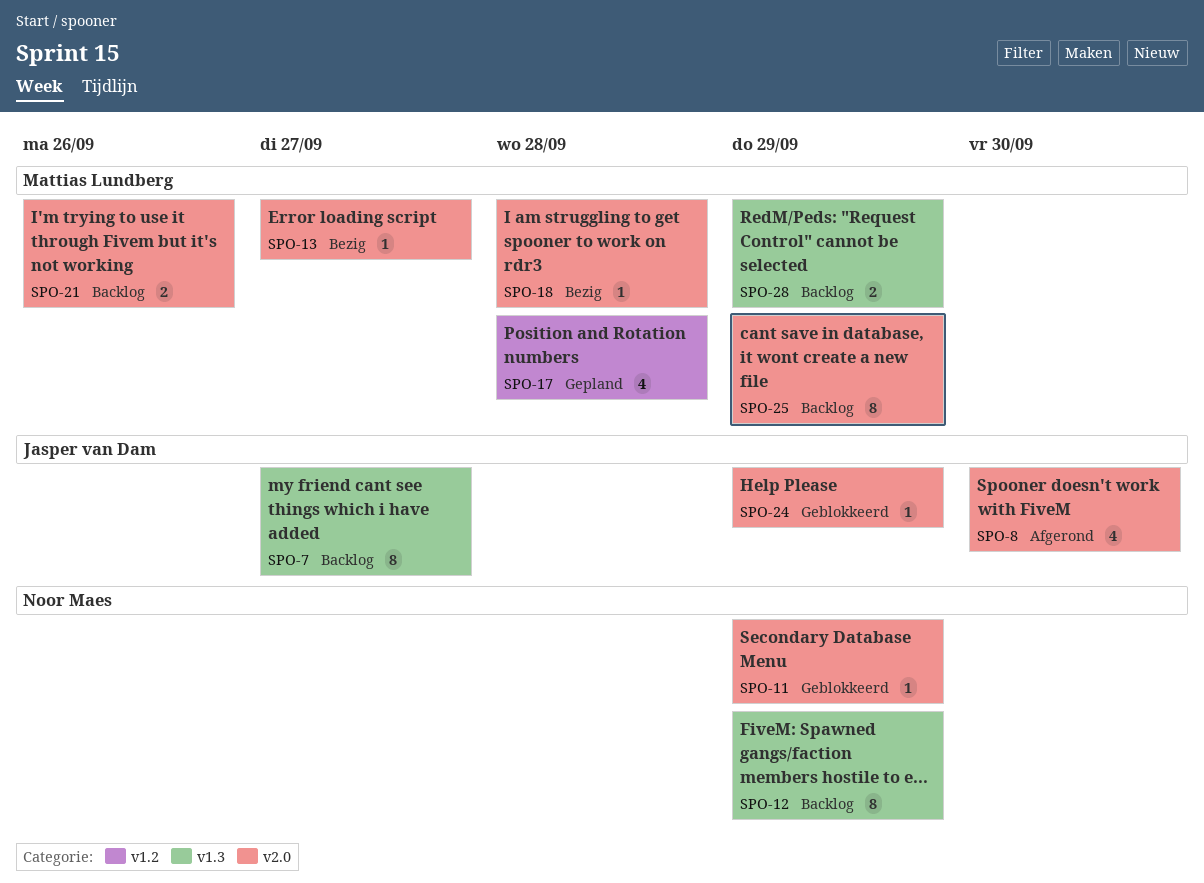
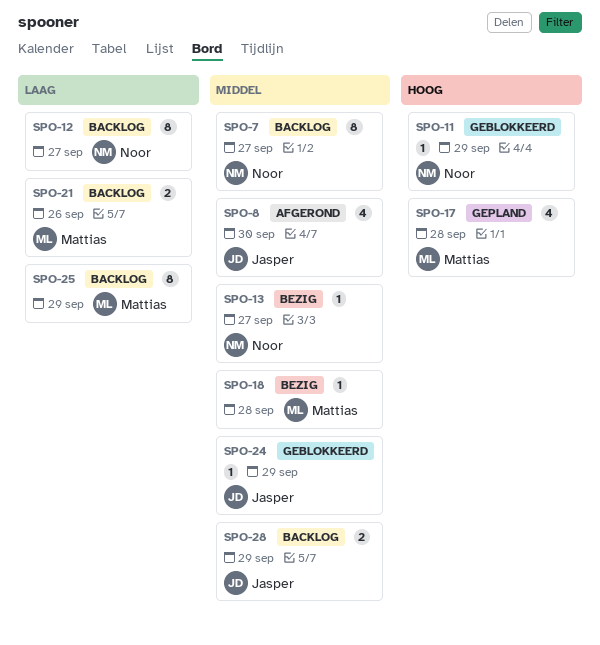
SPO-7, owner: Jasper van Dam -> Noor Maes
SPO-12, due: Sep 29 -> Sep 27
SPO-13, owner: Mattias Lundberg -> Noor Maes
SPO-28, owner: Mattias Lundberg -> Jasper van Dam

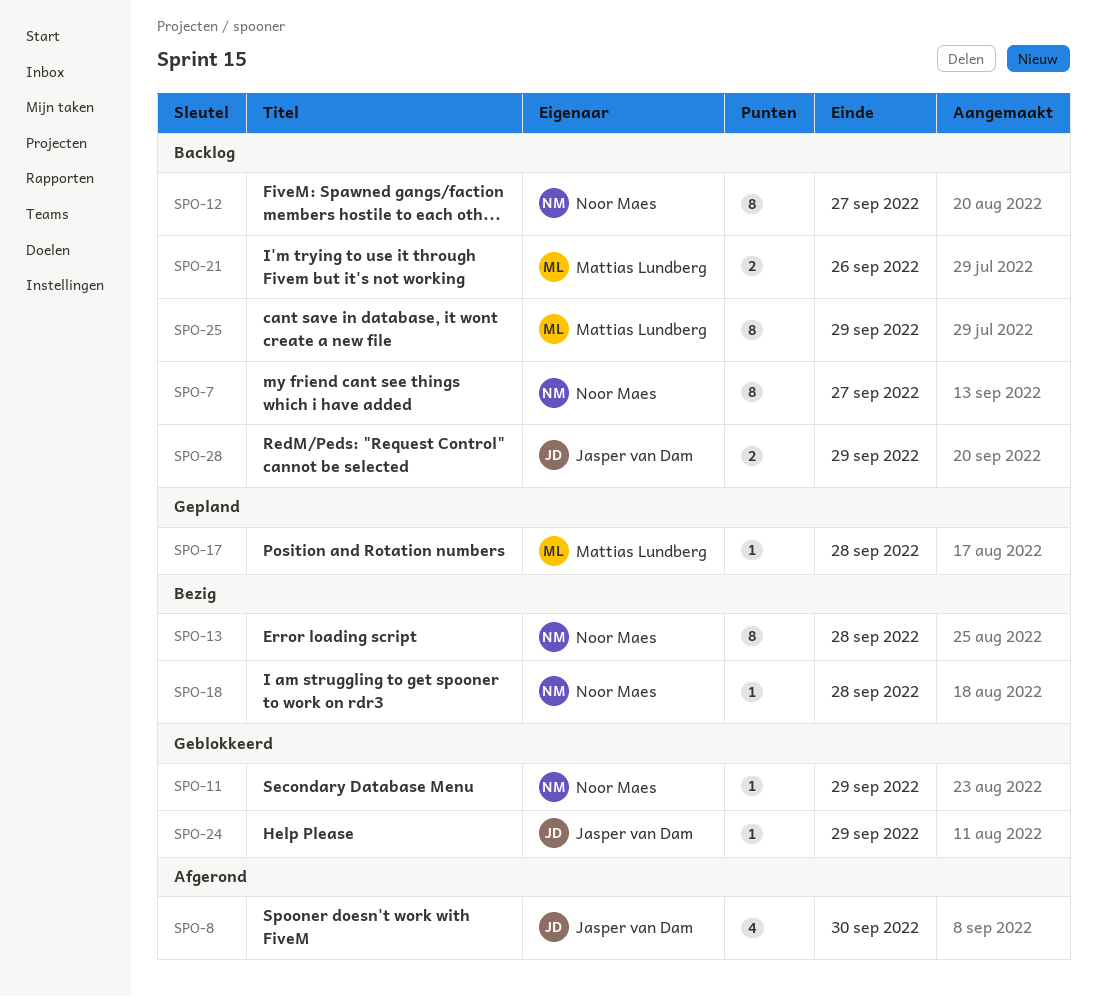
SPO-13, estimate: 1 -> 8
SPO-13, due: Sep 27 -> Sep 28
SPO-17, estimate: 4 -> 1
SPO-18, owner: Mattias Lundberg -> Noor Maes

